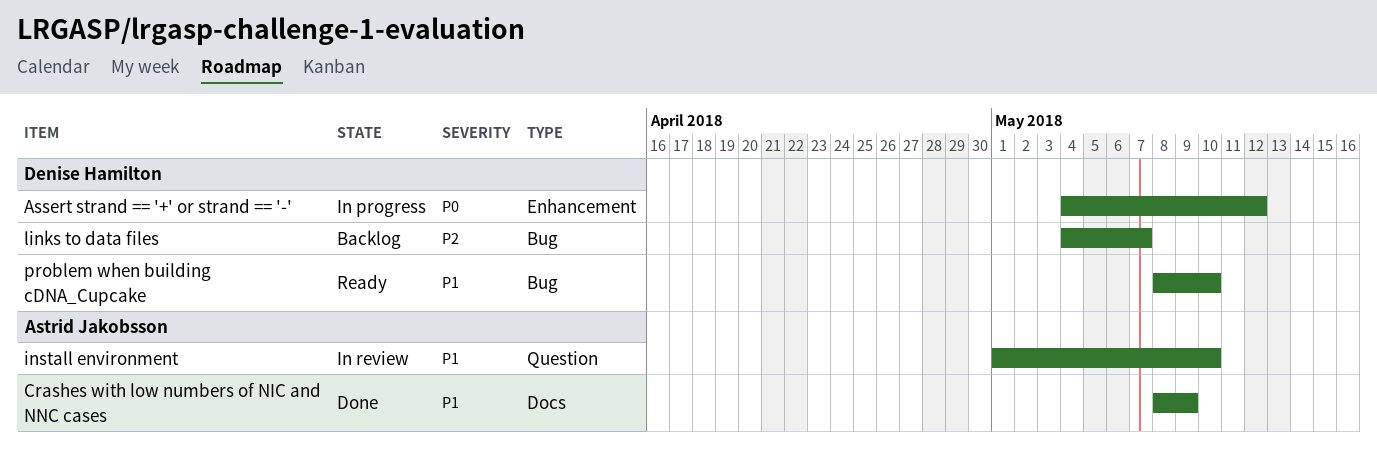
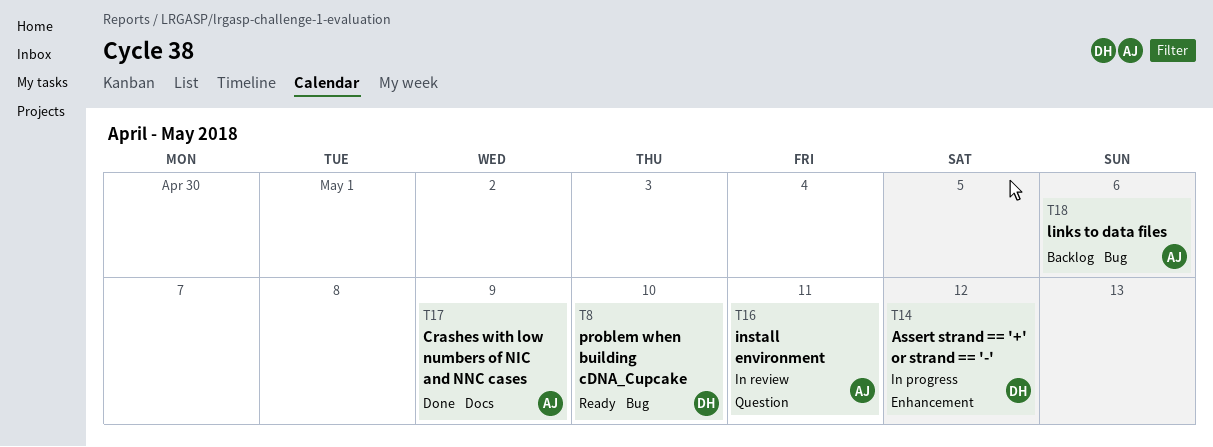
install environment, due: May 10 -> May 11
links to data files, owner: Denise Hamilton -> Astrid Jakobsson
links to data files, due: May 7 -> May 6

